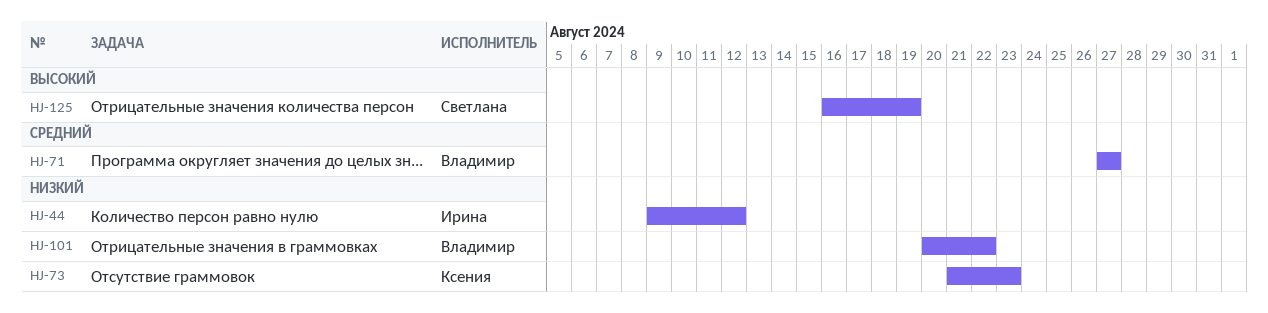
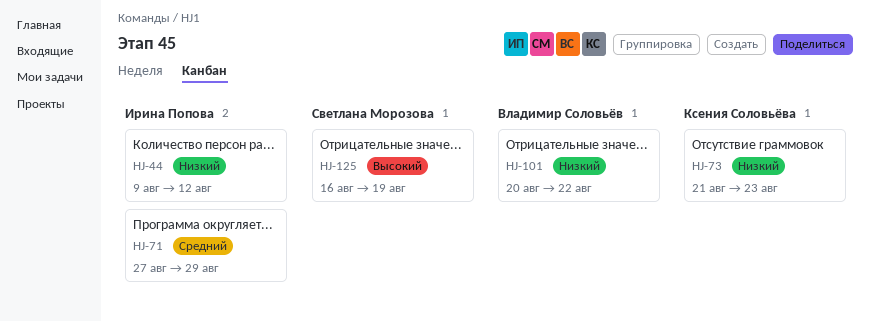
HJ-71, owner: Владимир Соловьёв -> Ирина Попова
HJ-71, due: Aug 27 -> Aug 29

